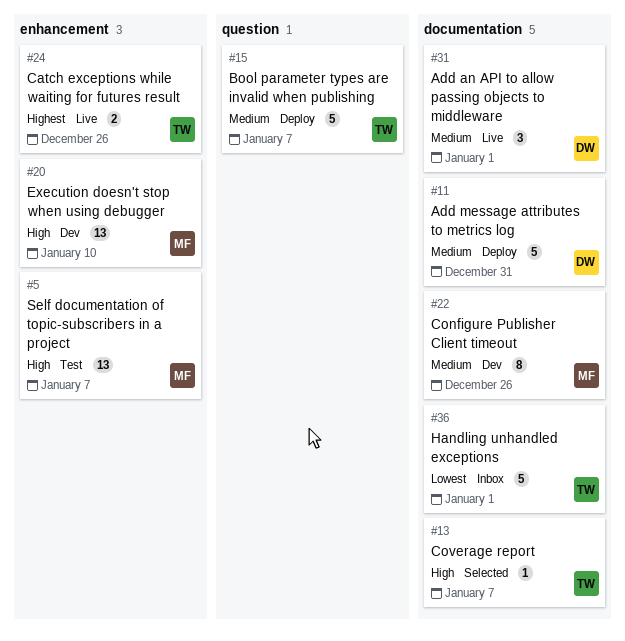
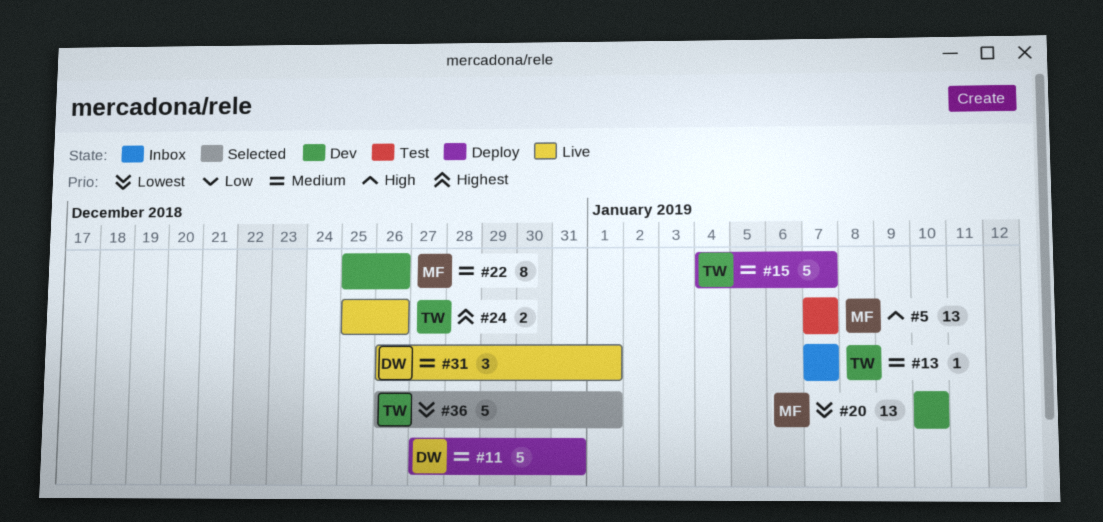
#13, status: Selected -> Inbox
#13, priority: High -> Medium
#20, priority: High -> Lowest
#36, status: Inbox -> Selected

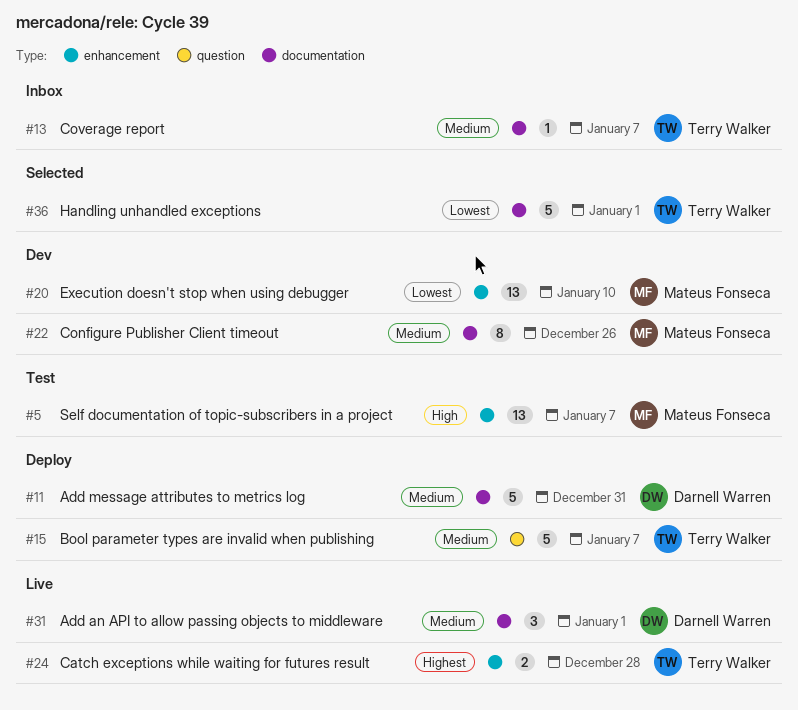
#24, due: Dec 26 -> Dec 28

